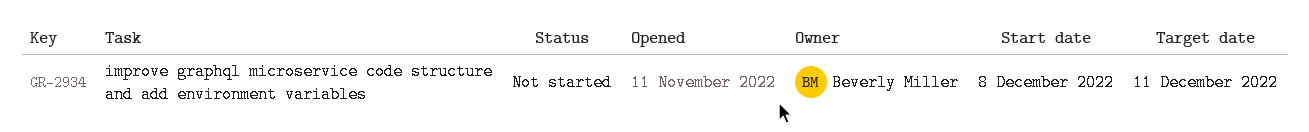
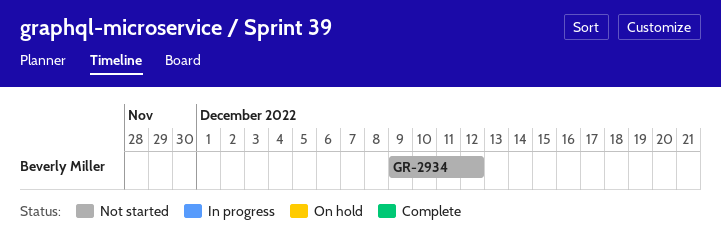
GR-2934, start: Dec 8 -> Dec 9
GR-2934, due: Dec 11 -> Dec 12

